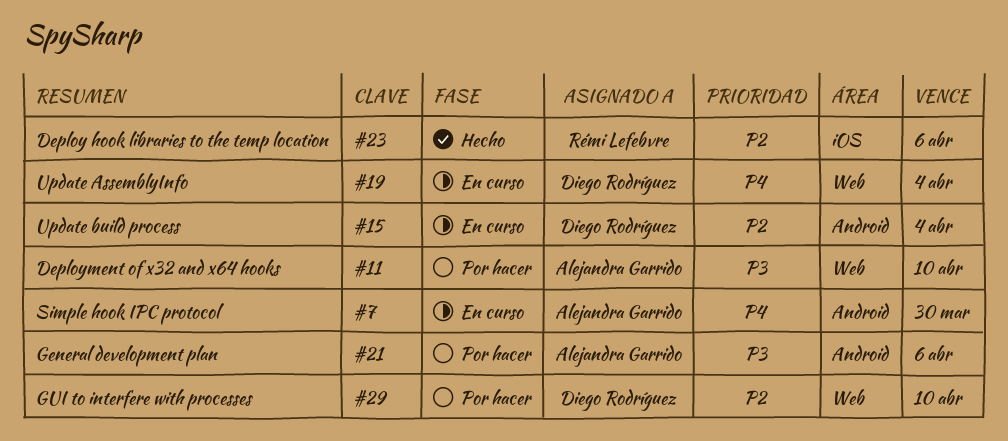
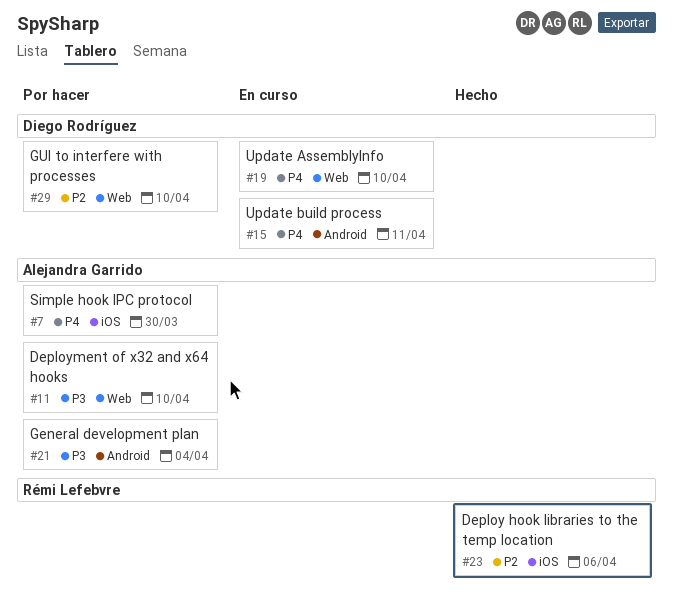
#7, status: En curso -> Por hacer
#7, label: Android -> iOS
#15, priority: P2 -> P4
#15, due: Apr 4 -> Apr 11
#19, due: Apr 4 -> Apr 10
#21, due: Apr 6 -> Apr 4

